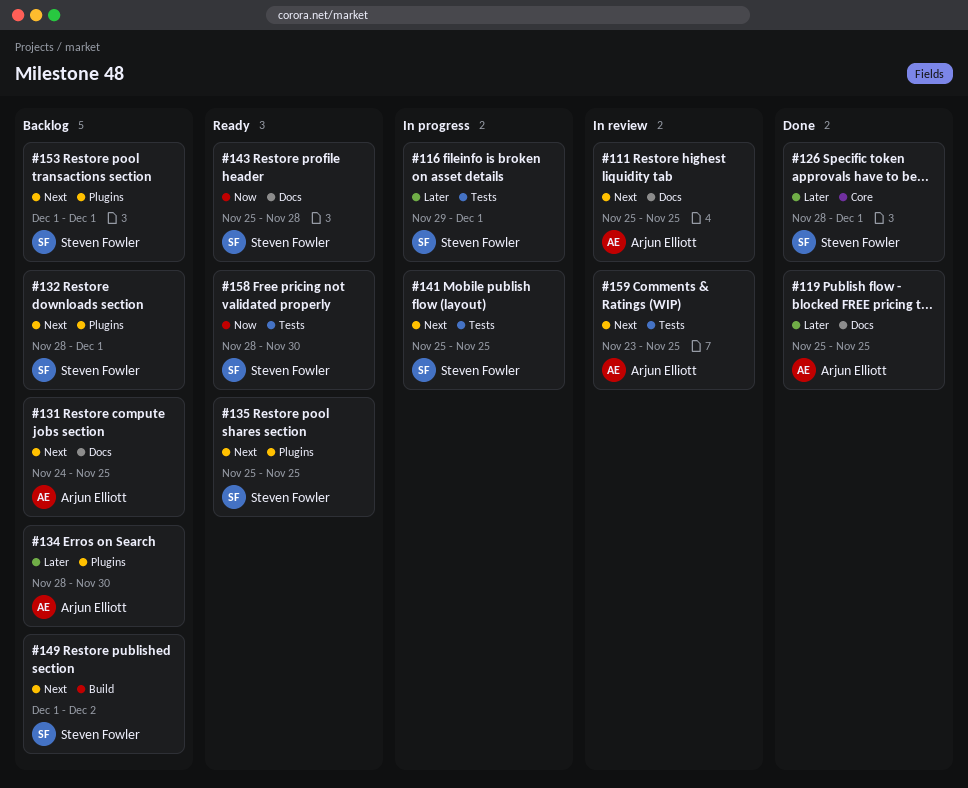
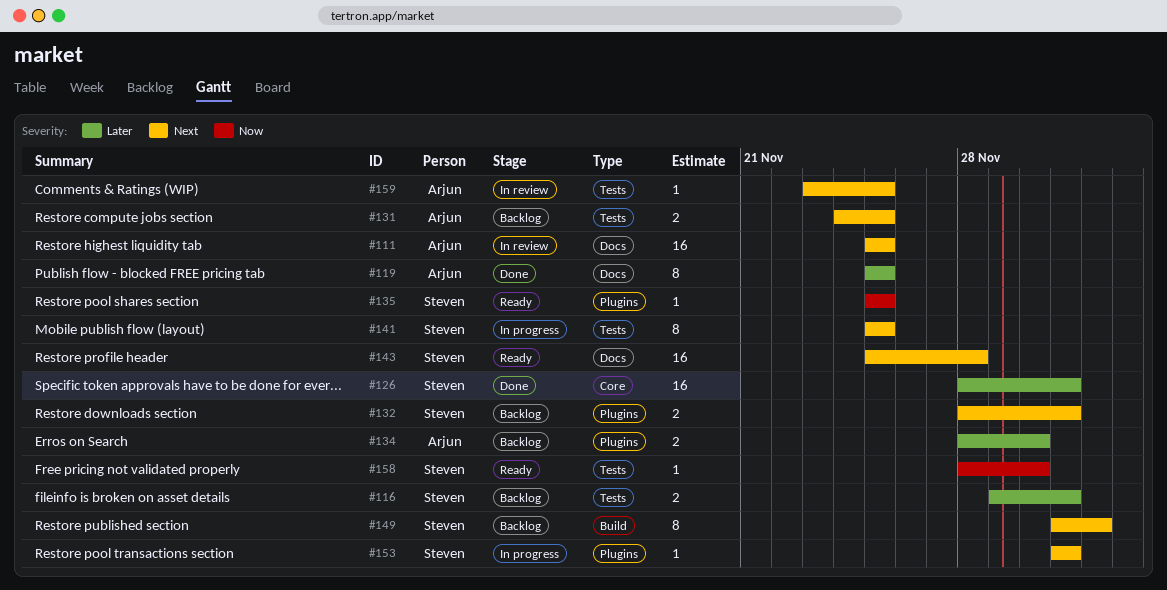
#116, status: In progress -> Backlog
#131, label: Docs -> Tests
#135, priority: Next -> Now
#143, priority: Now -> Next
#153, status: Backlog -> In progress

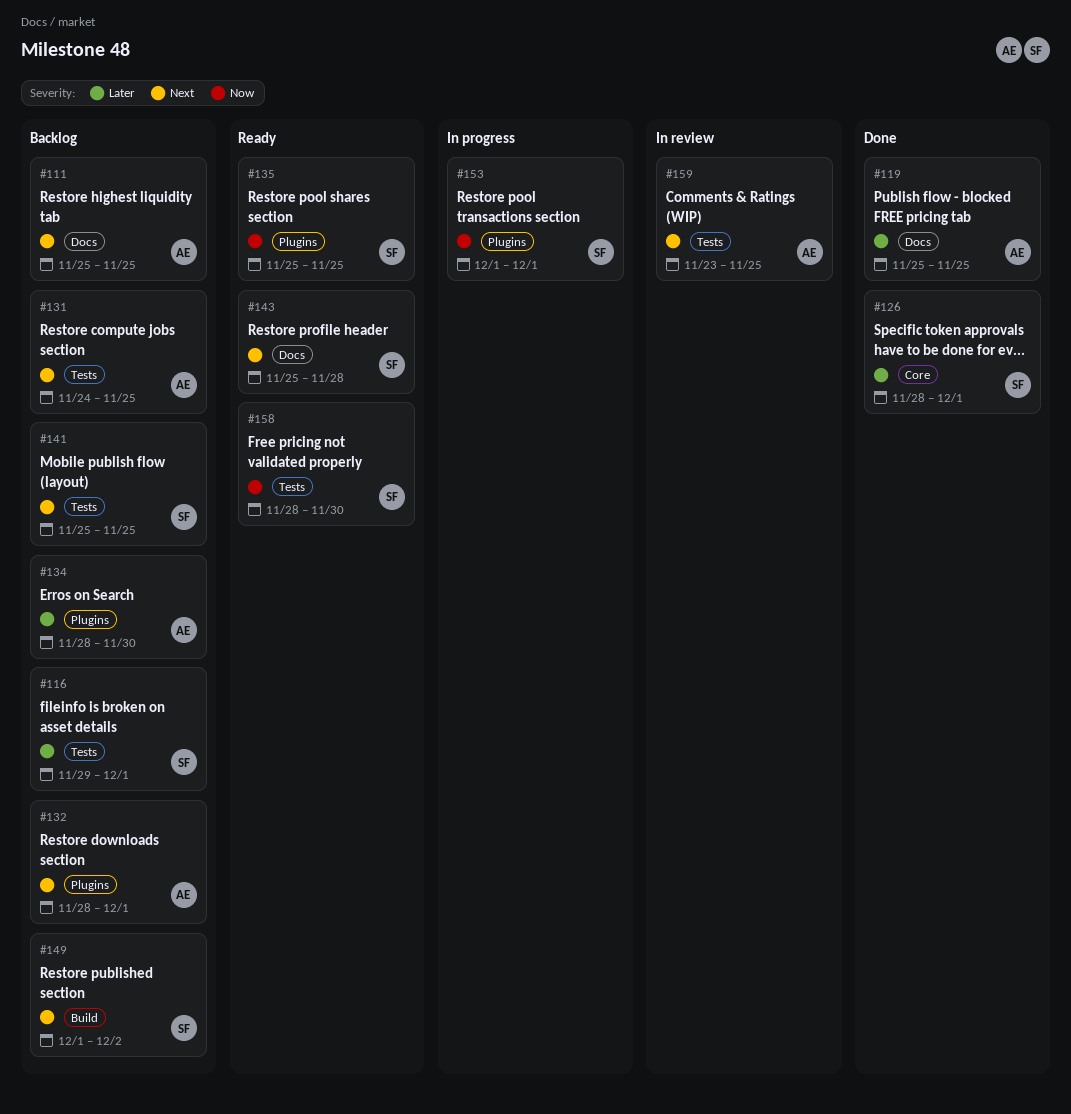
#111, status: In review -> Backlog
#132, owner: Steven -> Arjun
#141, status: In progress -> Backlog
#153, priority: Next -> Now

